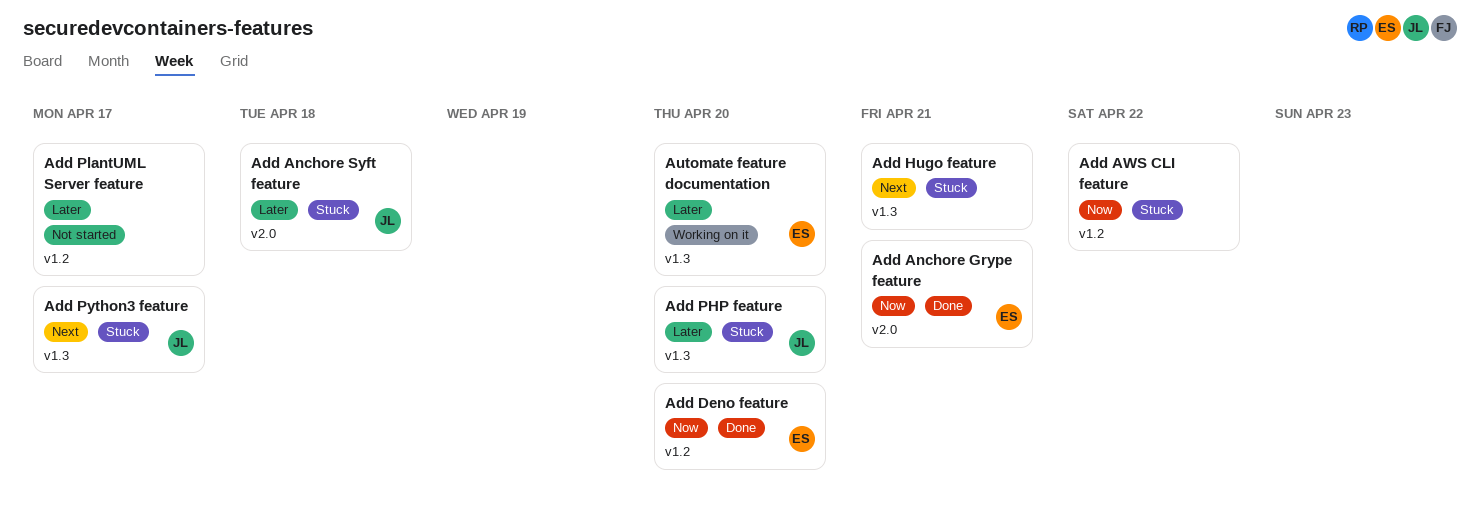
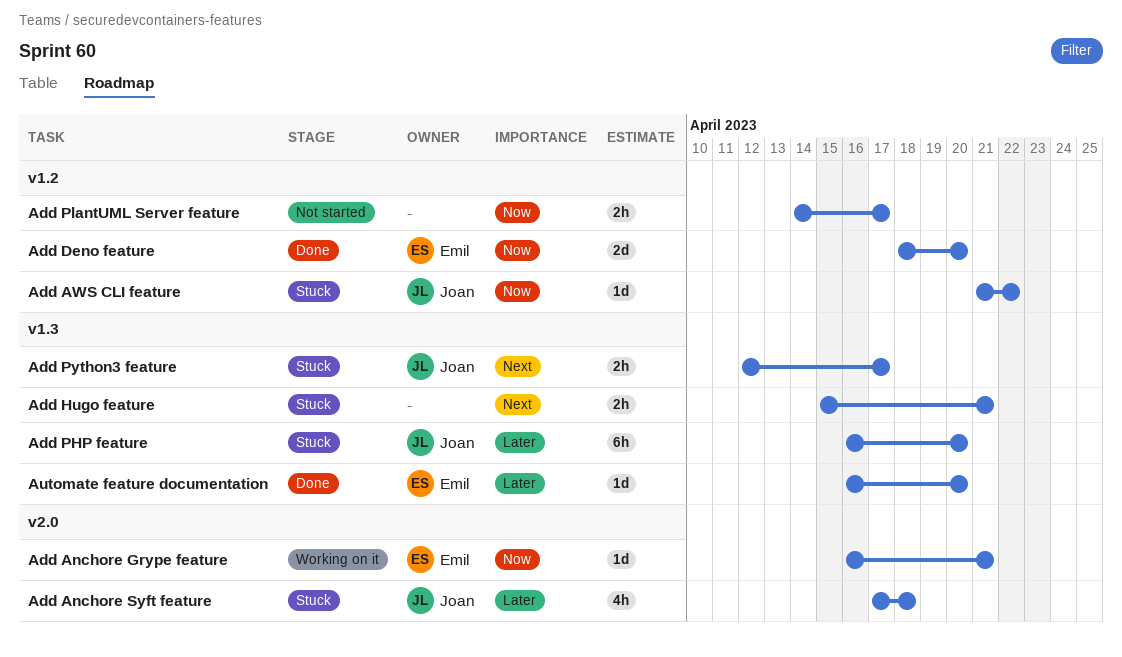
Add Anchore Grype feature, status: Done -> Working on it
Add AWS CLI feature, owner: none -> Joan
Add PlantUML Server feature, priority: Later -> Now
Automate feature documentation, status: Working on it -> Done

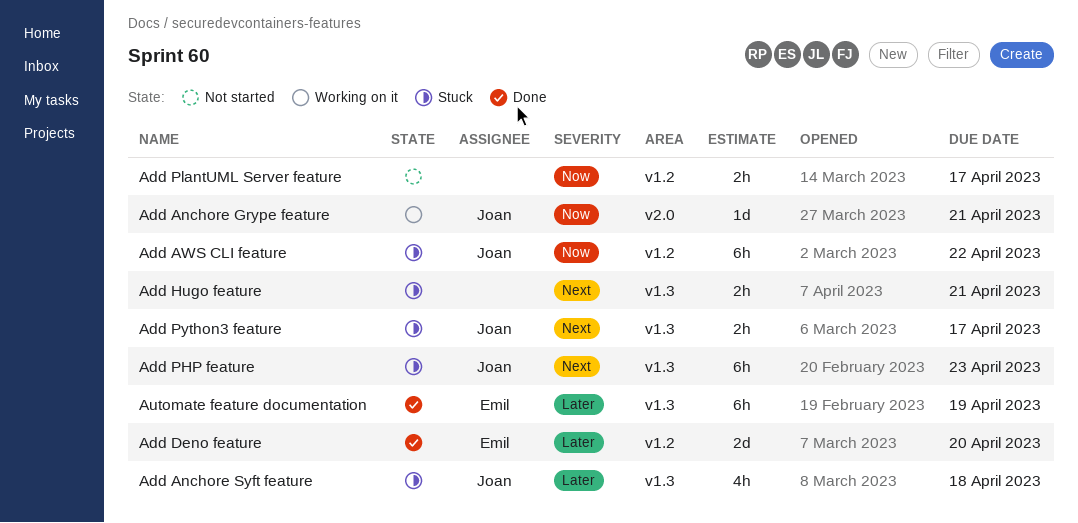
Add Anchore Grype feature, owner: Emil -> Joan
Add Anchore Syft feature, label: v2.0 -> v1.3
Add AWS CLI feature, estimate: 1d -> 6h
Add Deno feature, priority: Now -> Later
Add PHP feature, priority: Later -> Next
Add PHP feature, due: Apr 20 -> Apr 23
Automate feature documentation, estimate: 1d -> 6h
Automate feature documentation, due: Apr 20 -> Apr 19

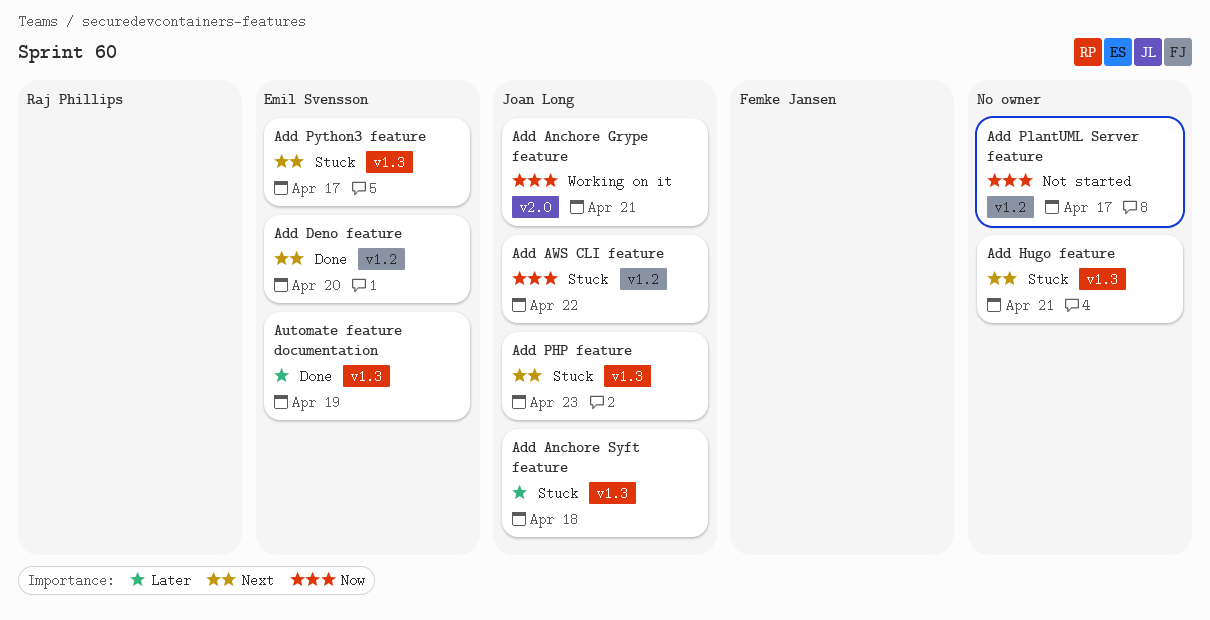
Add Deno feature, priority: Later -> Next
Add Python3 feature, owner: Joan Long -> Emil Svensson

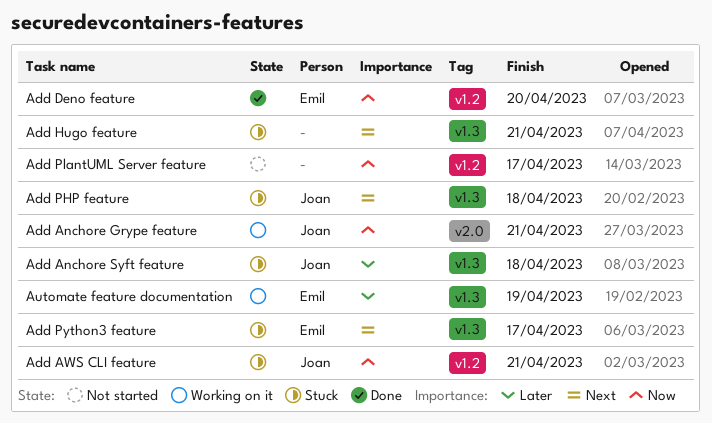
Add AWS CLI feature, due: Apr 22 -> Apr 21
Add Deno feature, priority: Next -> Now
Add PHP feature, due: Apr 23 -> Apr 18
Automate feature documentation, status: Done -> Working on it

